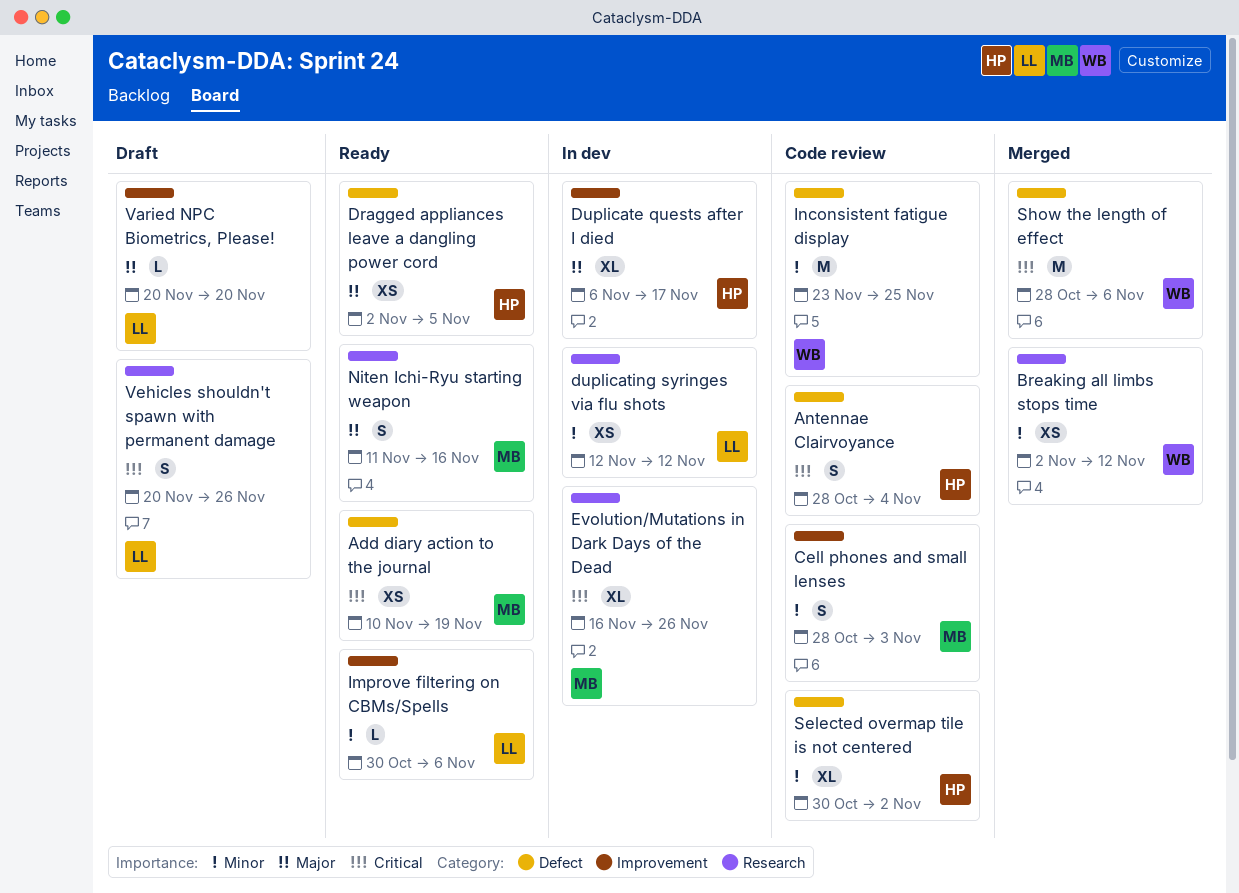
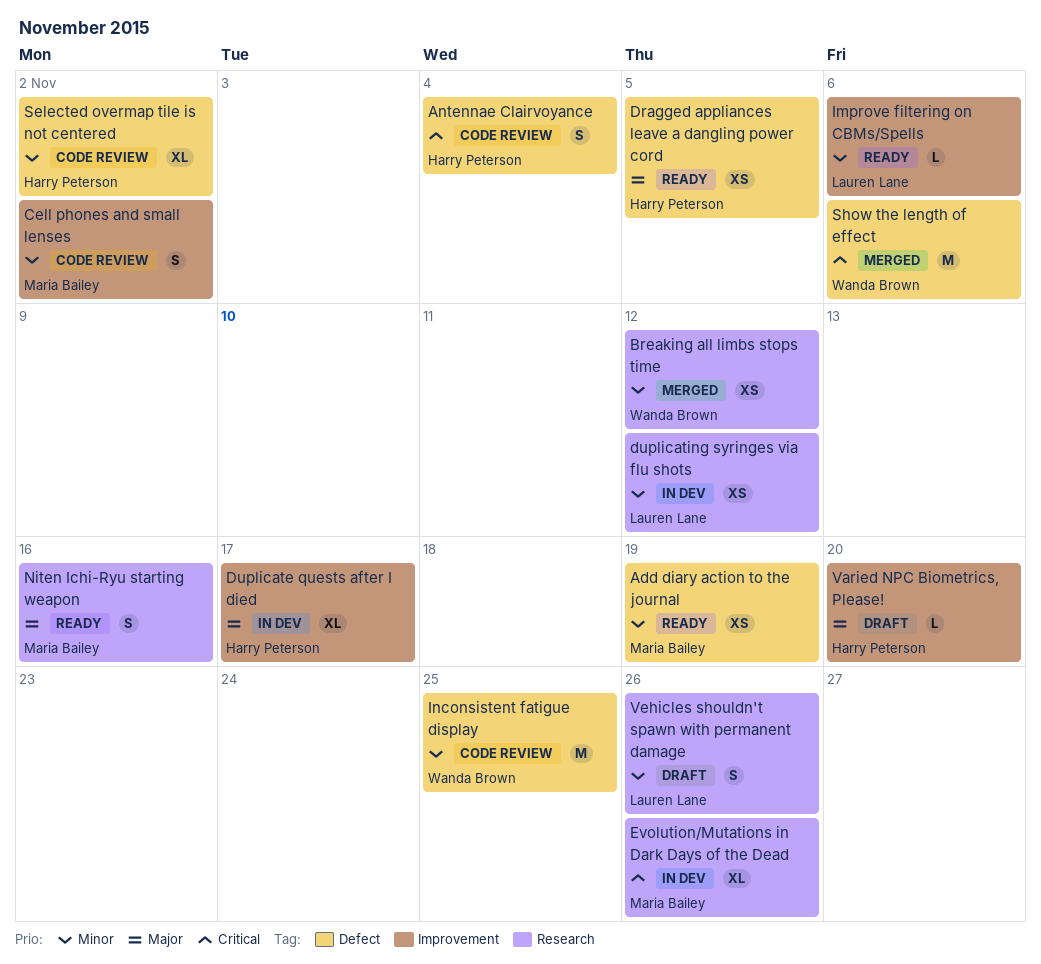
Add diary action to the journal, priority: Critical -> Minor
Cell phones and small lenses, due: Nov 3 -> Nov 2
Varied NPC Biometrics, Please!, owner: Lauren Lane -> Harry Peterson
Vehicles shouldn't spawn with permanent damage, priority: Critical -> Minor

